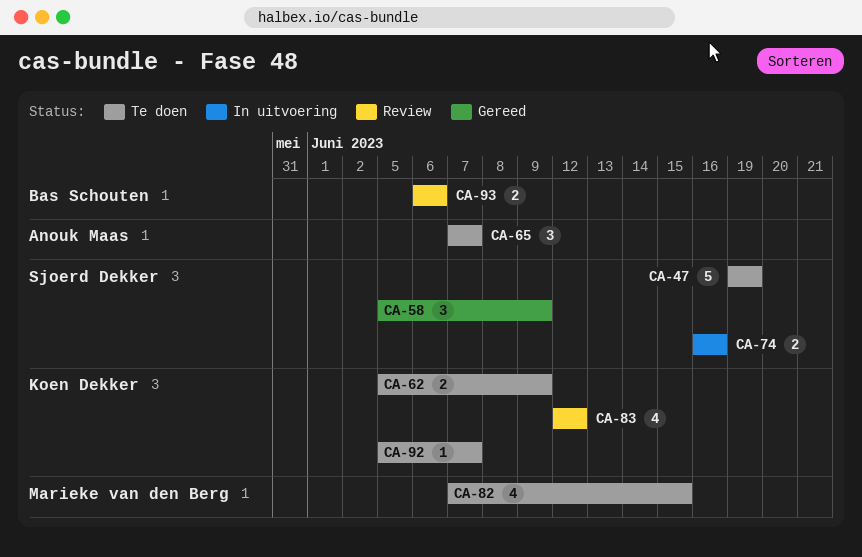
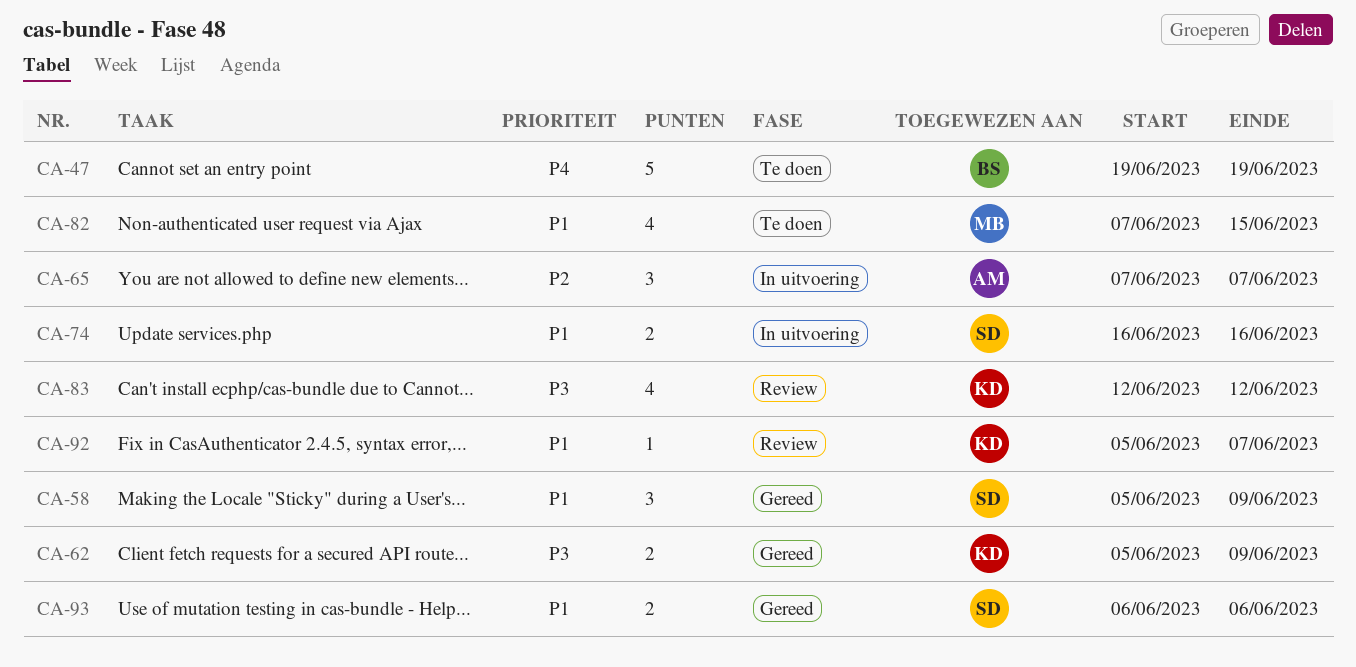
CA-47, owner: Sjoerd Dekker -> Bas Schouten
CA-62, status: Te doen -> Gereed
CA-65, status: Te doen -> In uitvoering
CA-92, status: Te doen -> Review
CA-93, status: Review -> Gereed
CA-93, owner: Bas Schouten -> Sjoerd Dekker

